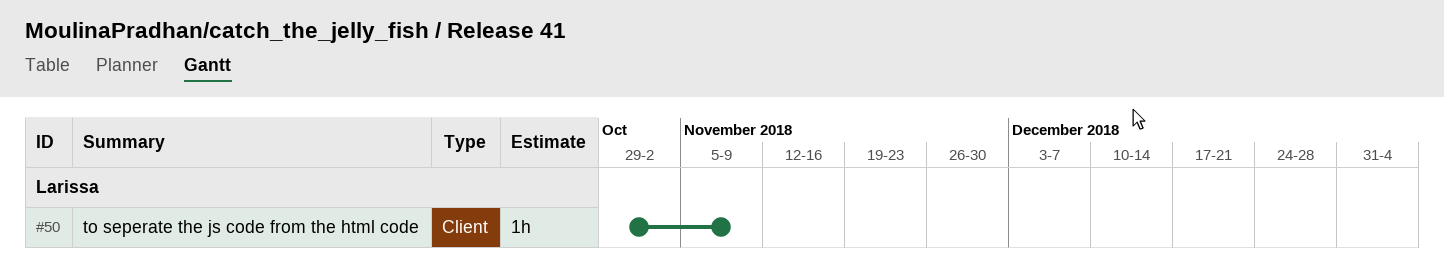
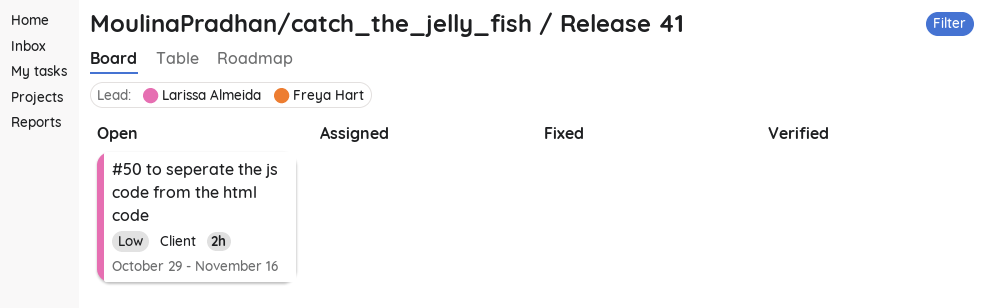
#50, estimate: 1h -> 2h
#50, due: Nov 9 -> Nov 16

